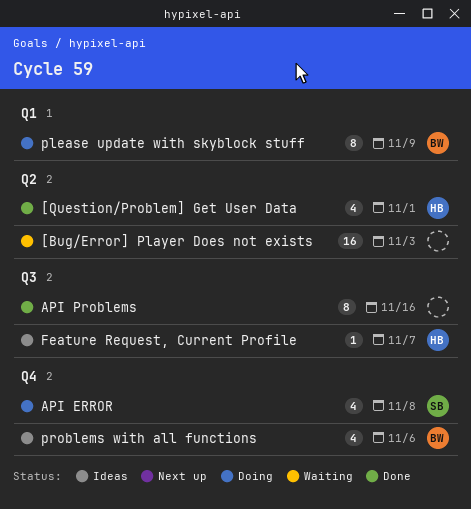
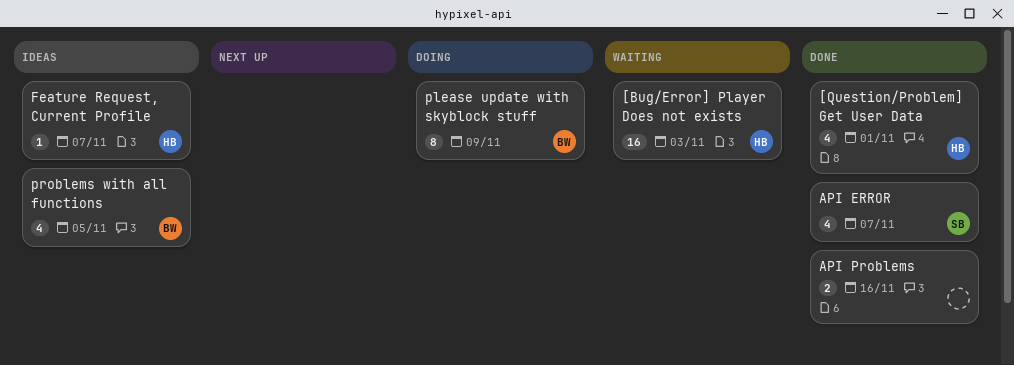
[Bug/Error] Player Does not exists, owner: none -> HB
API ERROR, status: Doing -> Done
API ERROR, due: Nov 8 -> Nov 7
API Problems, estimate: 8 -> 2
problems with all functions, due: Nov 6 -> Nov 5

